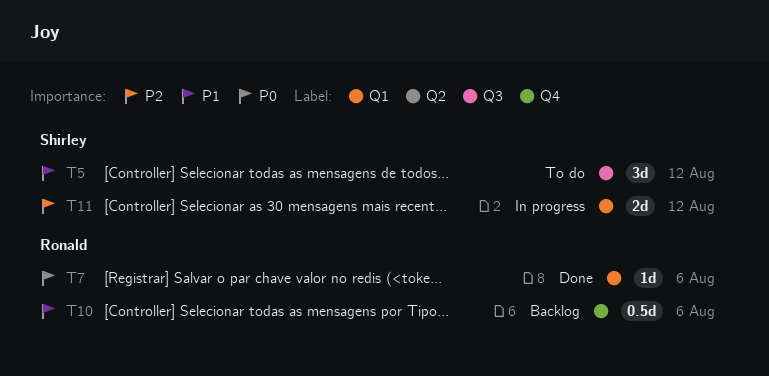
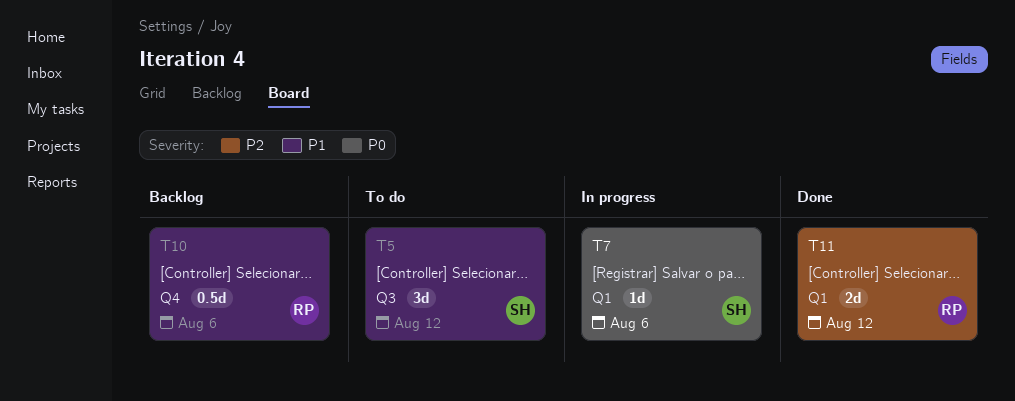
T7, status: Done -> In progress
T7, owner: Ronald -> Shirley
T11, status: In progress -> Done
T11, owner: Shirley -> Ronald

